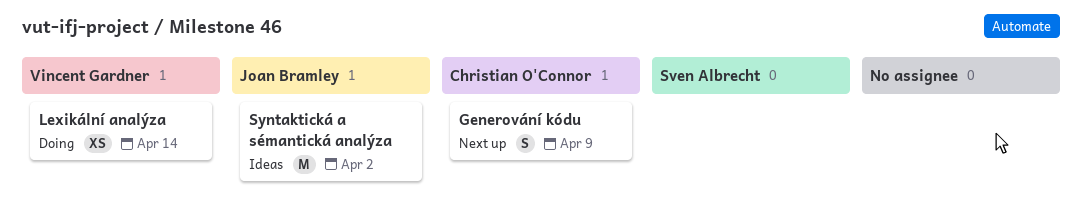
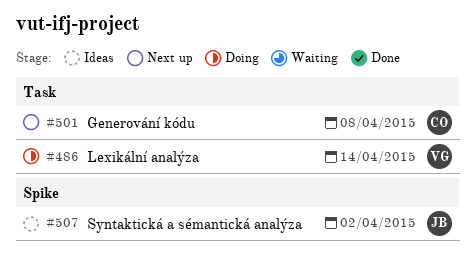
Generování kódu, due: Apr 9 -> Apr 8

